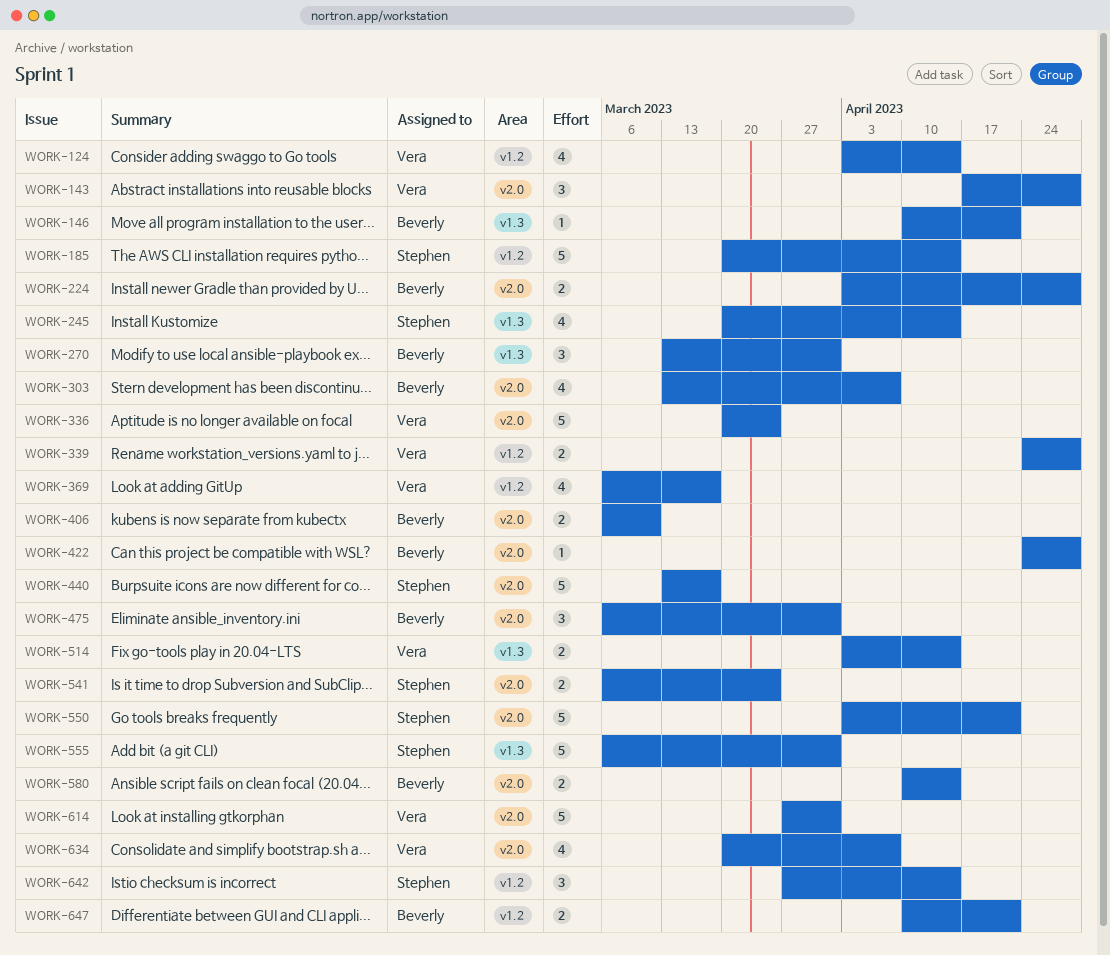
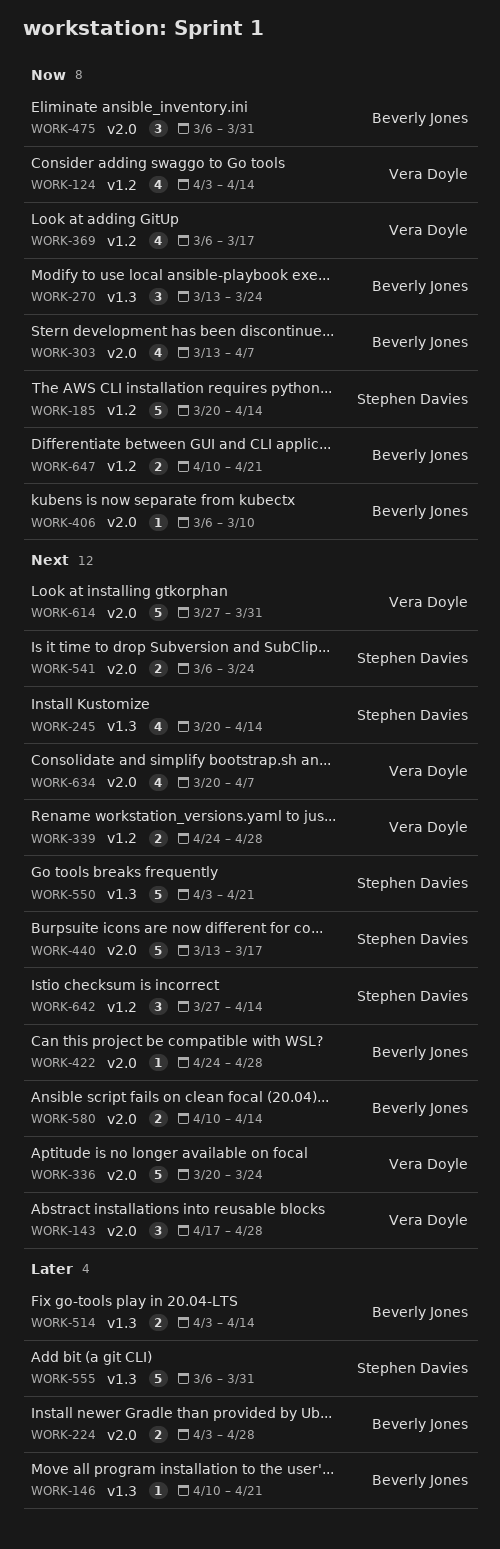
WORK-270, due: Mar 31 -> Mar 24
WORK-406, estimate: 2 -> 1
WORK-514, owner: Vera Doyle -> Beverly Jones
WORK-550, label: v2.0 -> v1.3

